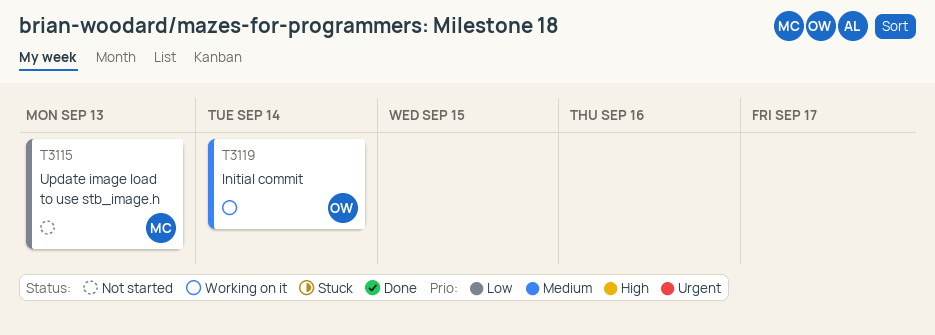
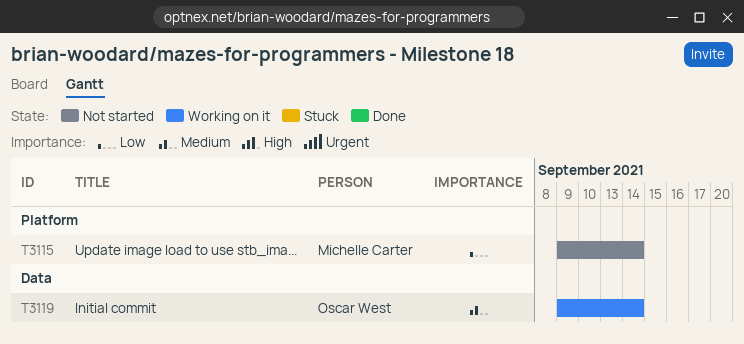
T3115, due: Sep 13 -> Sep 14

